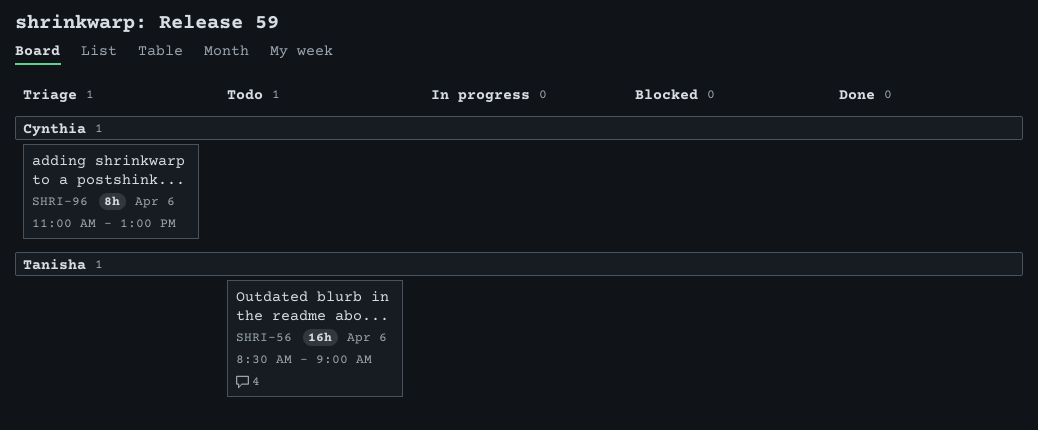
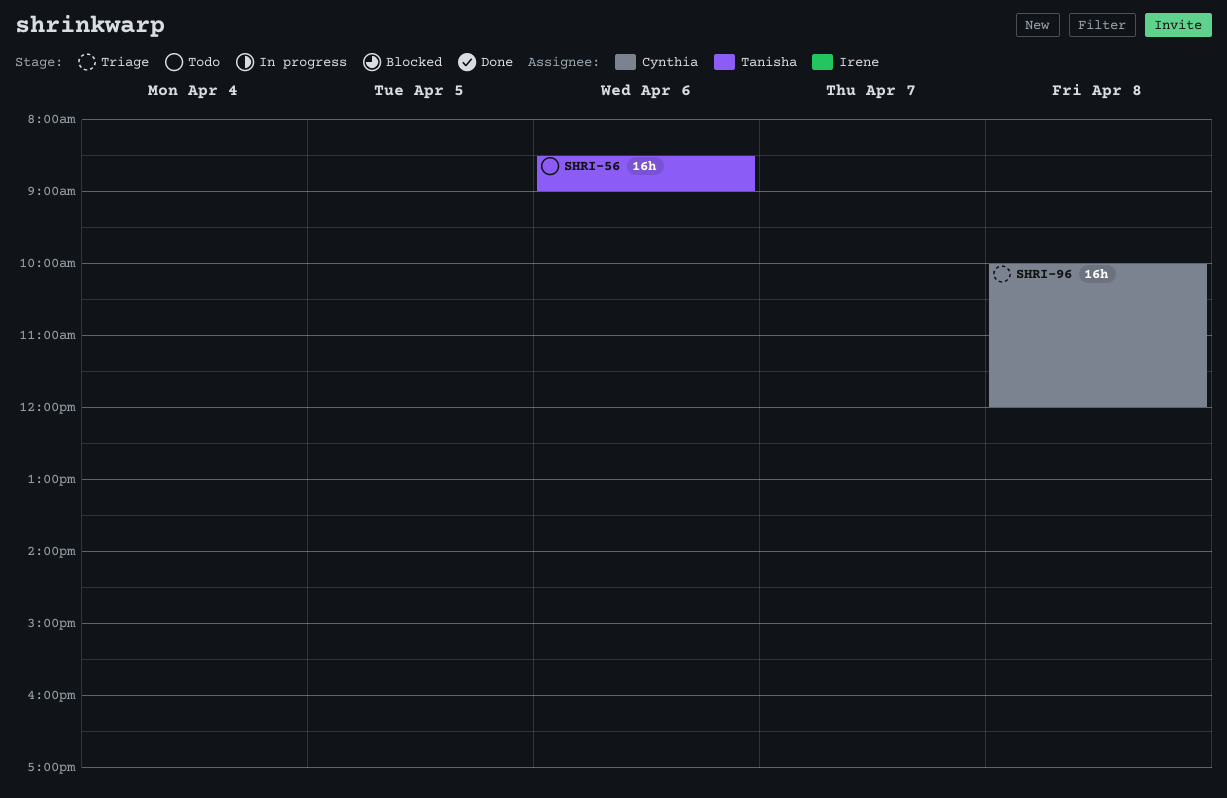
SHRI-96, estimate: 8h -> 16h
SHRI-96, day: Apr 6 -> Apr 8
SHRI-96, begins: 11:00 -> 10:00
SHRI-96, ends: 13:00 -> 12:00

